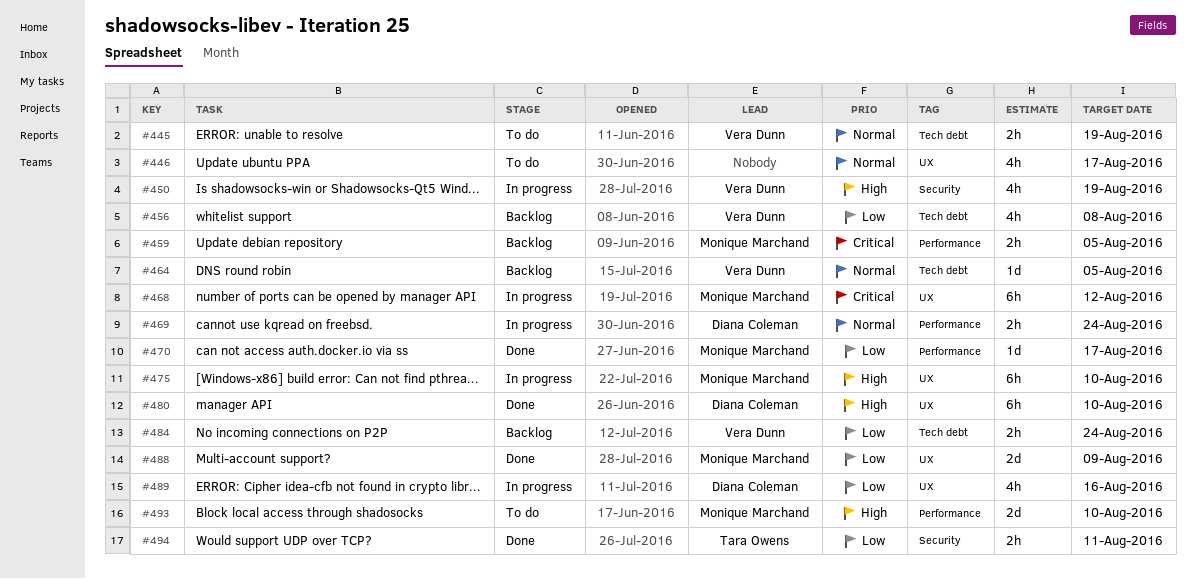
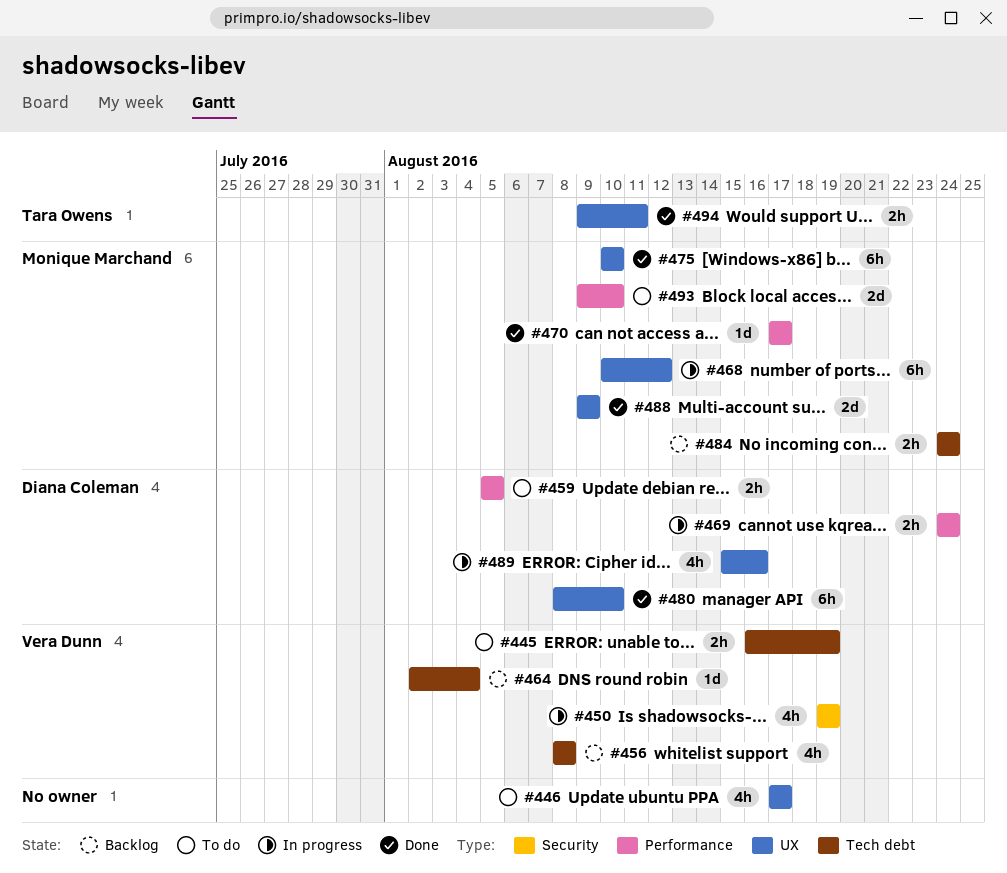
#459, status: Backlog -> To do
#459, owner: Monique Marchand -> Diana Coleman
#464, due: Aug 5 -> Aug 4
#475, status: In progress -> Done
#484, owner: Vera Dunn -> Monique Marchand
#494, label: Security -> UX

